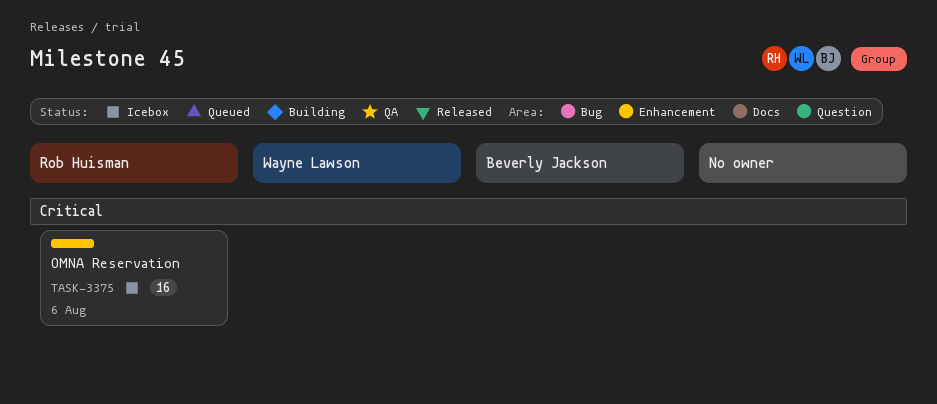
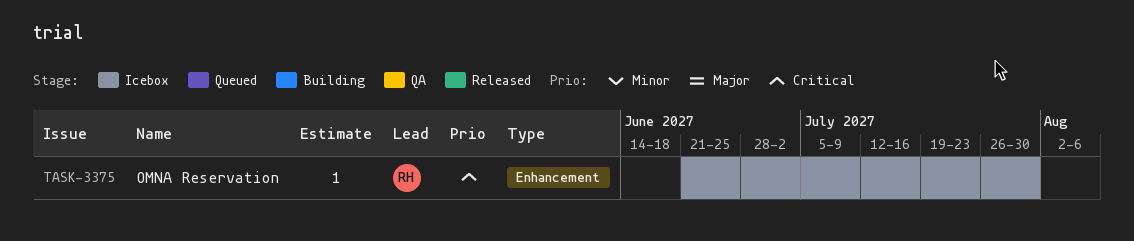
TASK-3375, estimate: 16 -> 1
TASK-3375, due: Aug 6 -> Jul 30

